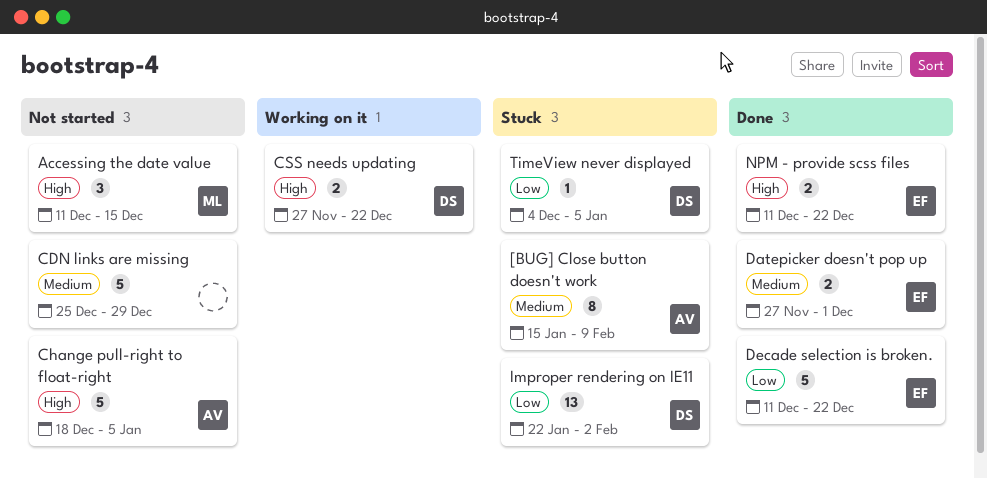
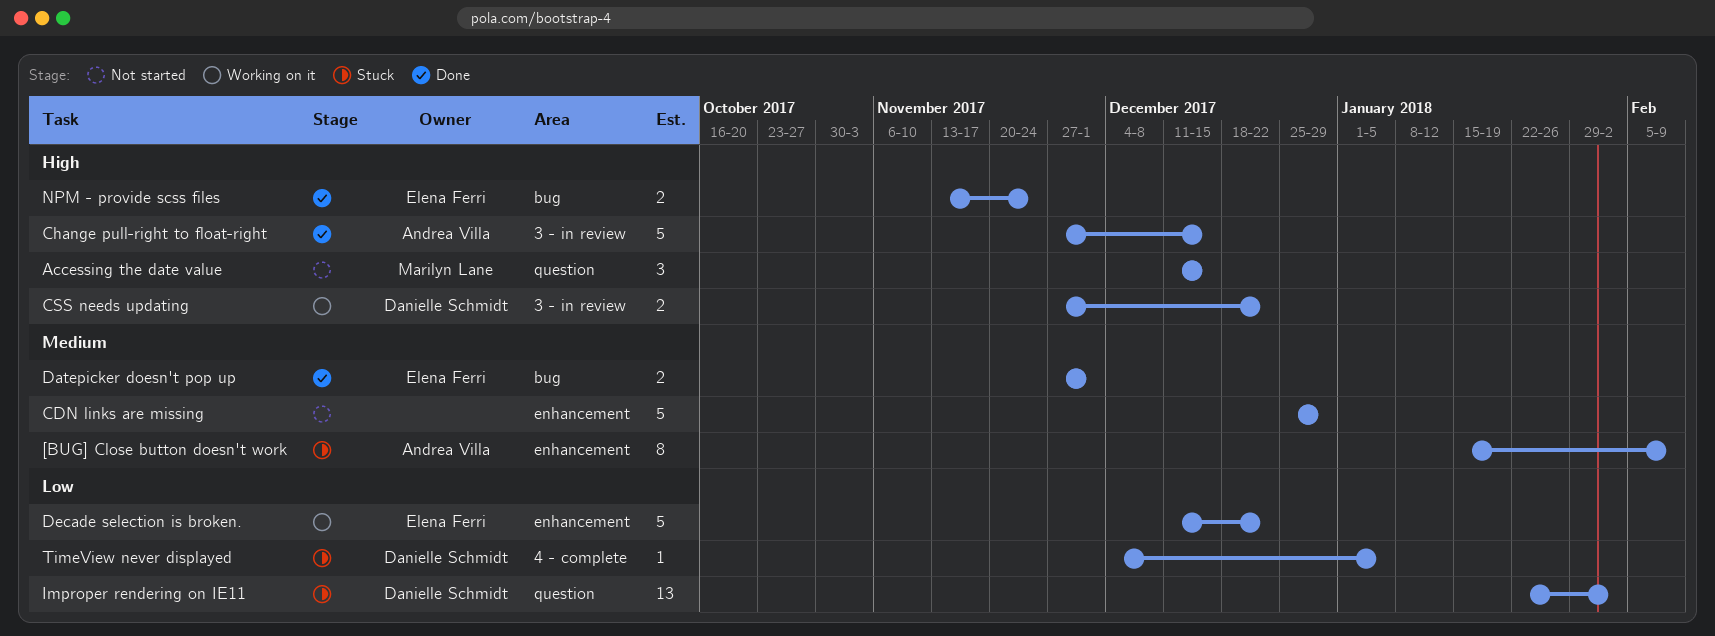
Change pull-right to float-right, status: Not started -> Done
Change pull-right to float-right, start: Dec 18 -> Nov 27
Change pull-right to float-right, due: Jan 5 -> Dec 15
Decade selection is broken., status: Done -> Working on it
NPM - provide scss files, start: Dec 11 -> Nov 13
NPM - provide scss files, due: Dec 22 -> Nov 24

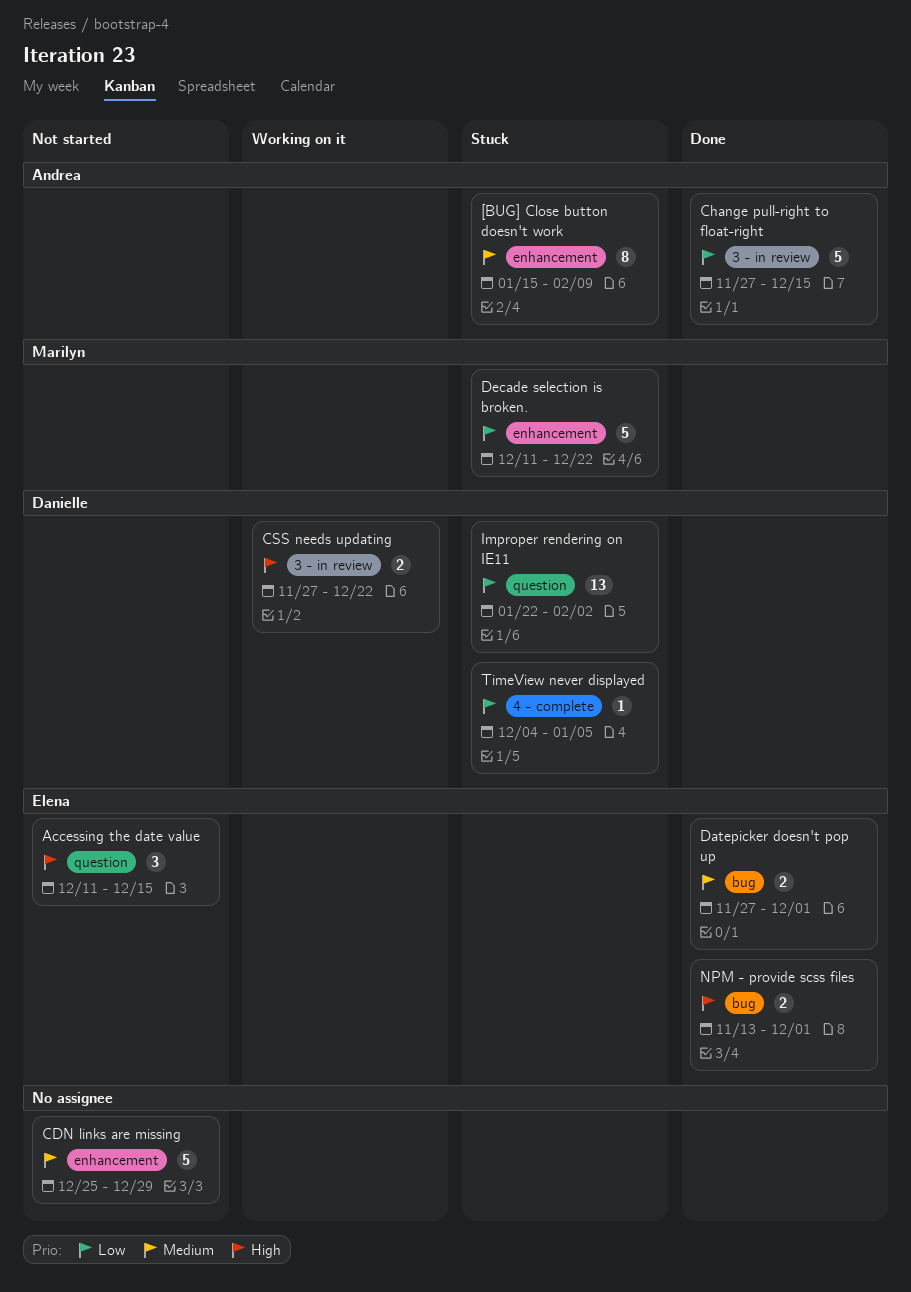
Accessing the date value, owner: Marilyn Lane -> Elena Ferri
Change pull-right to float-right, priority: High -> Low
Decade selection is broken., status: Working on it -> Stuck
Decade selection is broken., owner: Elena Ferri -> Marilyn Lane
NPM - provide scss files, due: Nov 24 -> Dec 1

